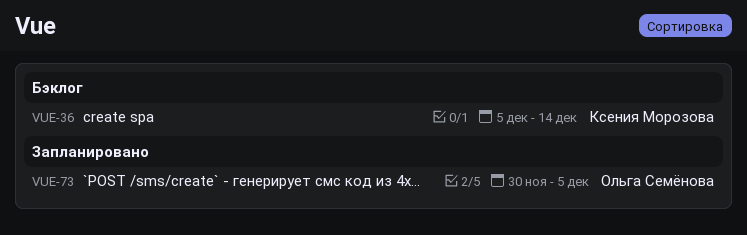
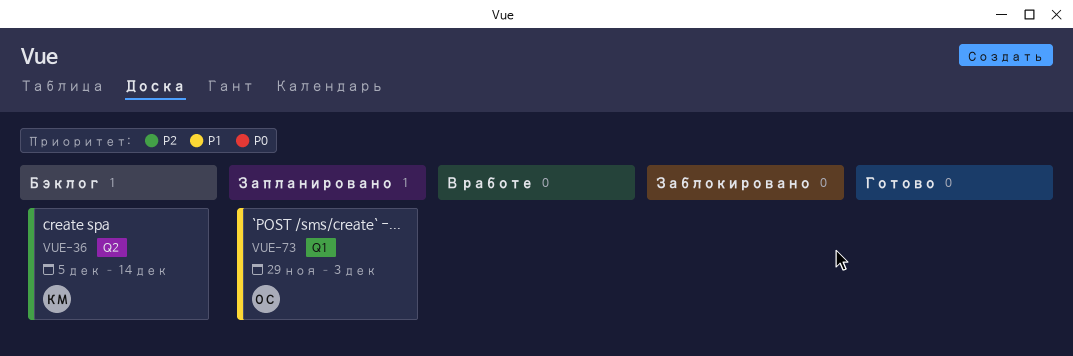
VUE-73, start: Nov 30 -> Nov 29
VUE-73, due: Dec 5 -> Dec 3

